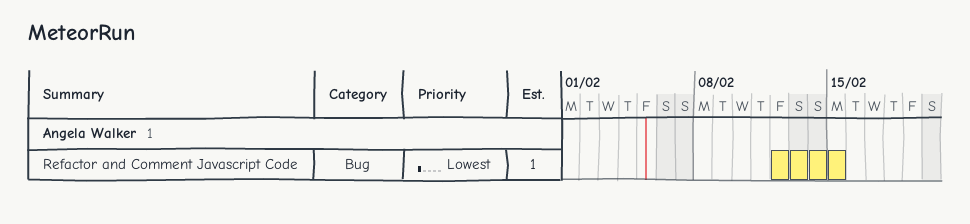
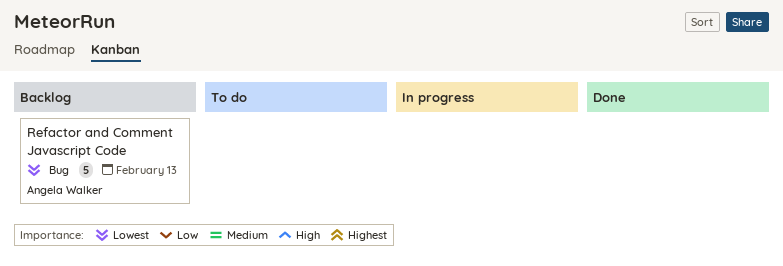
Refactor and Comment Javascript Code, estimate: 1 -> 5
Refactor and Comment Javascript Code, due: Feb 15 -> Feb 13

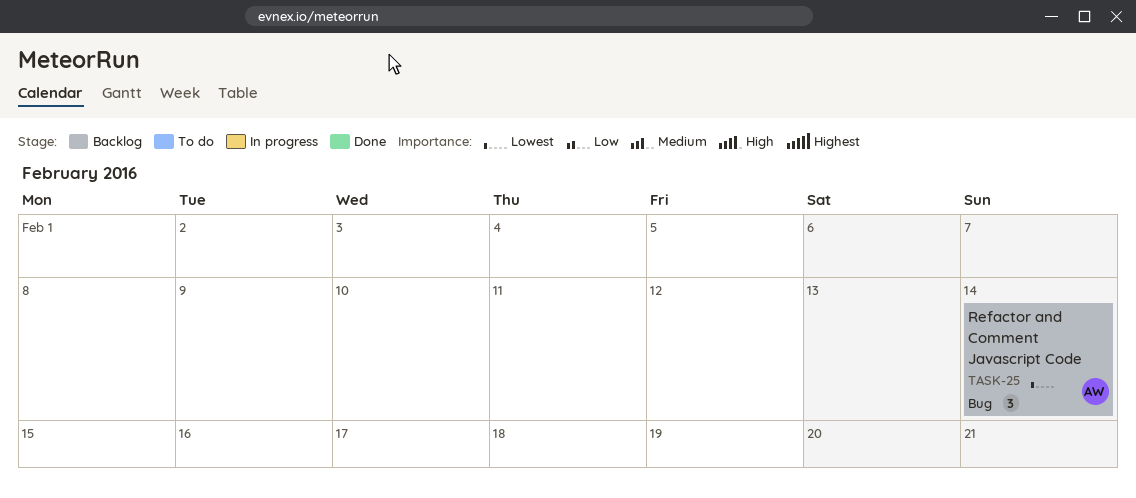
Refactor and Comment Javascript Code, estimate: 5 -> 3
Refactor and Comment Javascript Code, due: Feb 13 -> Feb 14

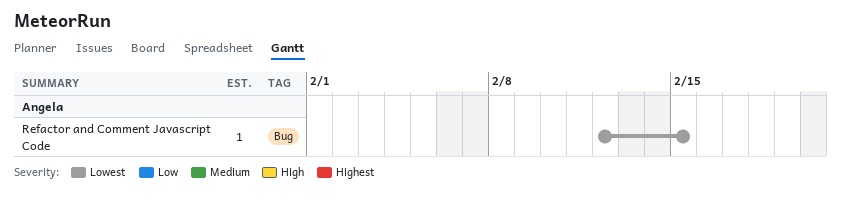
Refactor and Comment Javascript Code, estimate: 3 -> 1
Refactor and Comment Javascript Code, due: Feb 14 -> Feb 15

